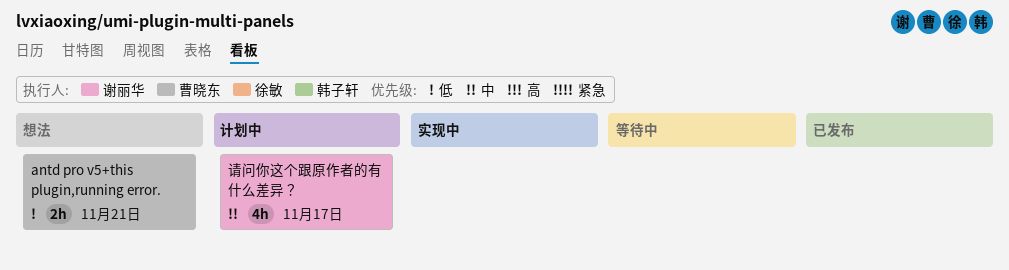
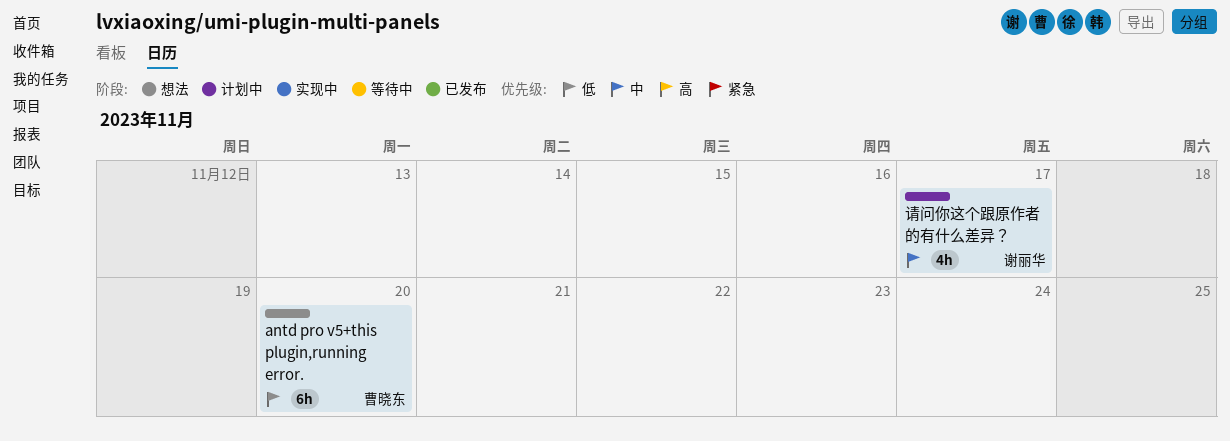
antd pro v5+this plugin,running error., estimate: 2h -> 6h
antd pro v5+this plugin,running error., due: Nov 21 -> Nov 20

